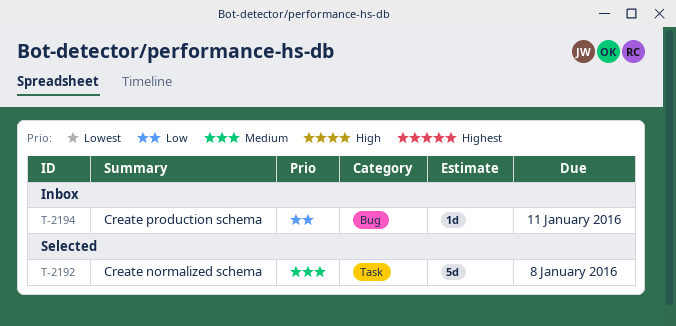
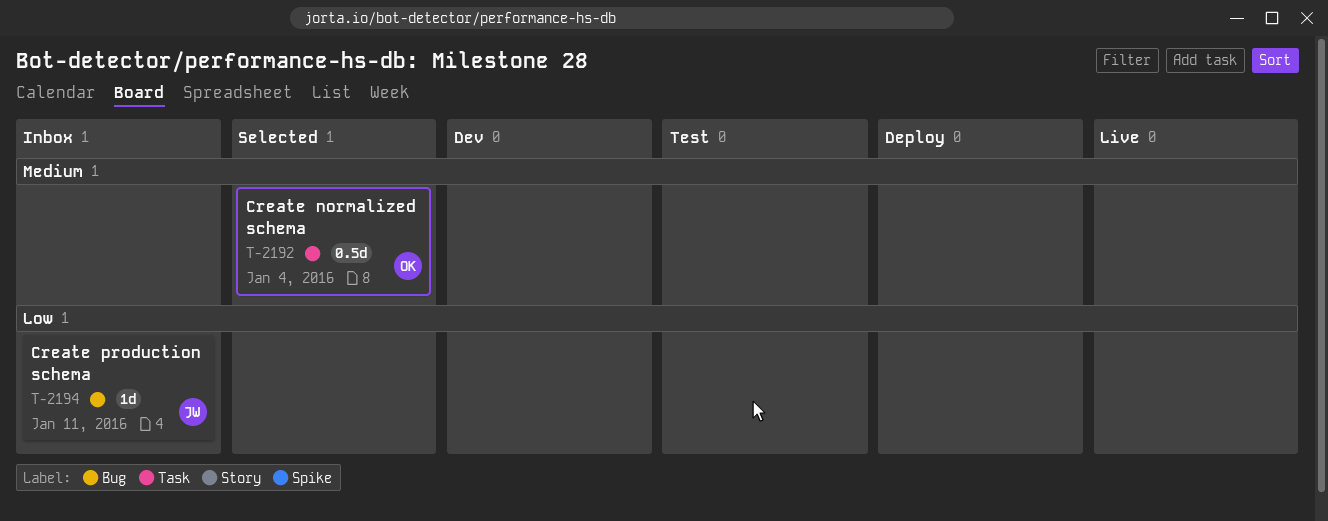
T-2192, estimate: 5d -> 0.5d
T-2192, due: Jan 8 -> Jan 4

